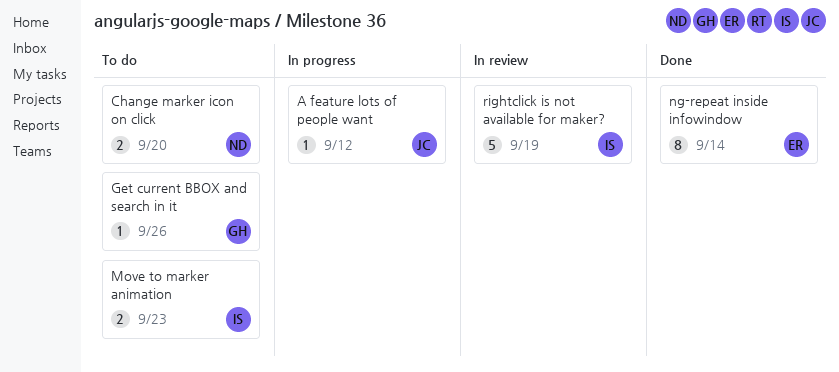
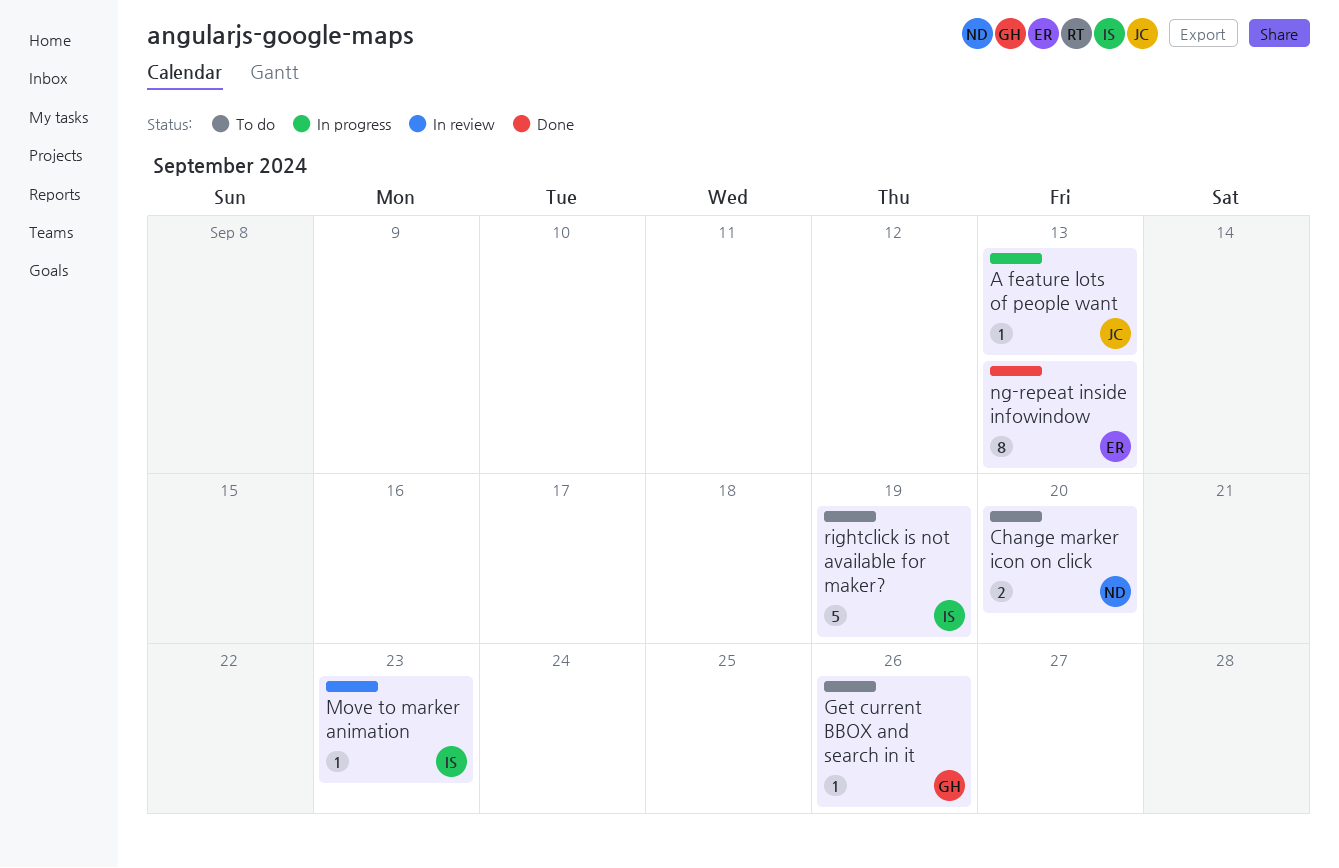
A feature lots of people want, due: Sep 12 -> Sep 13
Move to marker animation, status: To do -> In review
Move to marker animation, estimate: 2 -> 1
ng-repeat inside infowindow, due: Sep 14 -> Sep 13
rightclick is not available for maker?, status: In review -> To do

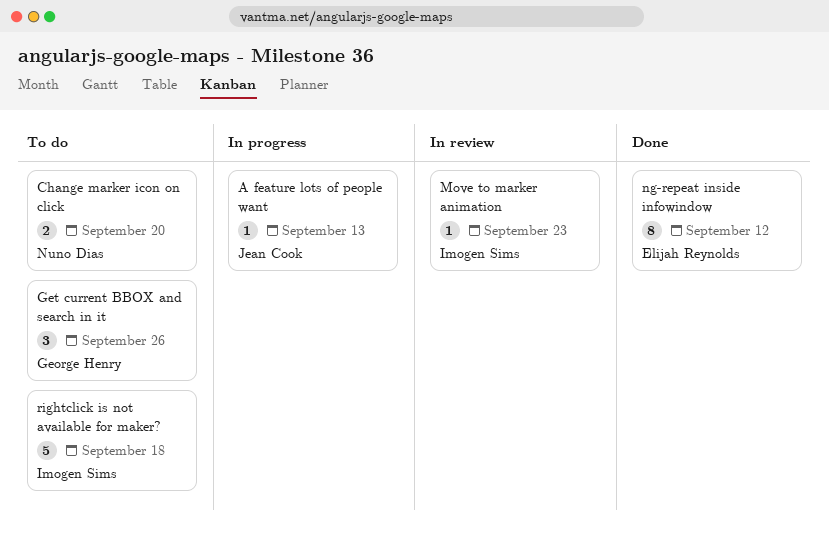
Get current BBOX and search in it, estimate: 1 -> 3
ng-repeat inside infowindow, due: Sep 13 -> Sep 12
rightclick is not available for maker?, due: Sep 19 -> Sep 18

